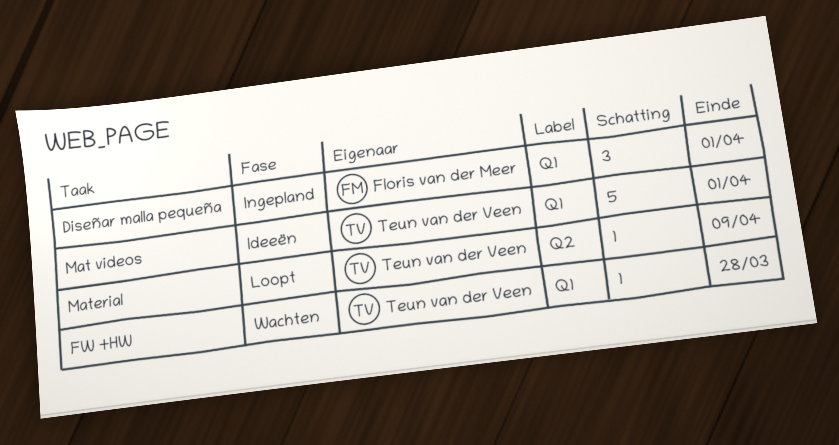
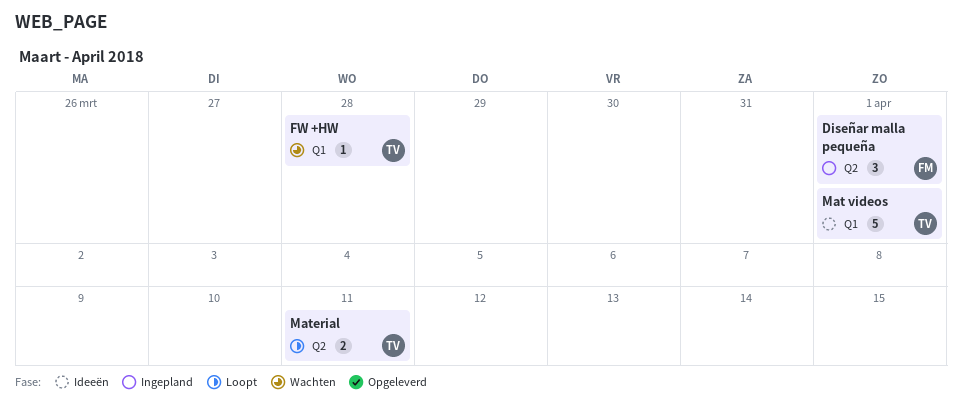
Diseñar malla pequeña, label: Q1 -> Q2
Material, estimate: 1 -> 2
Material, due: Apr 9 -> Apr 11

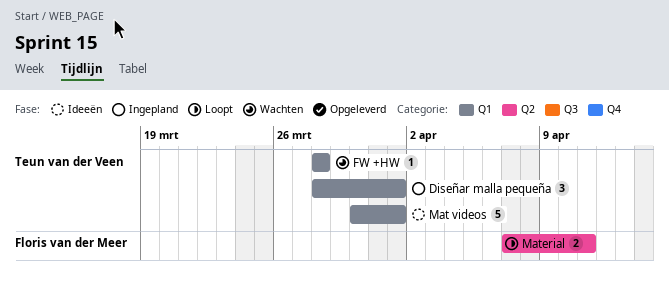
Diseñar malla pequeña, owner: Floris van der Meer -> Teun van der Veen
Diseñar malla pequeña, label: Q2 -> Q1
Material, owner: Teun van der Veen -> Floris van der Meer

